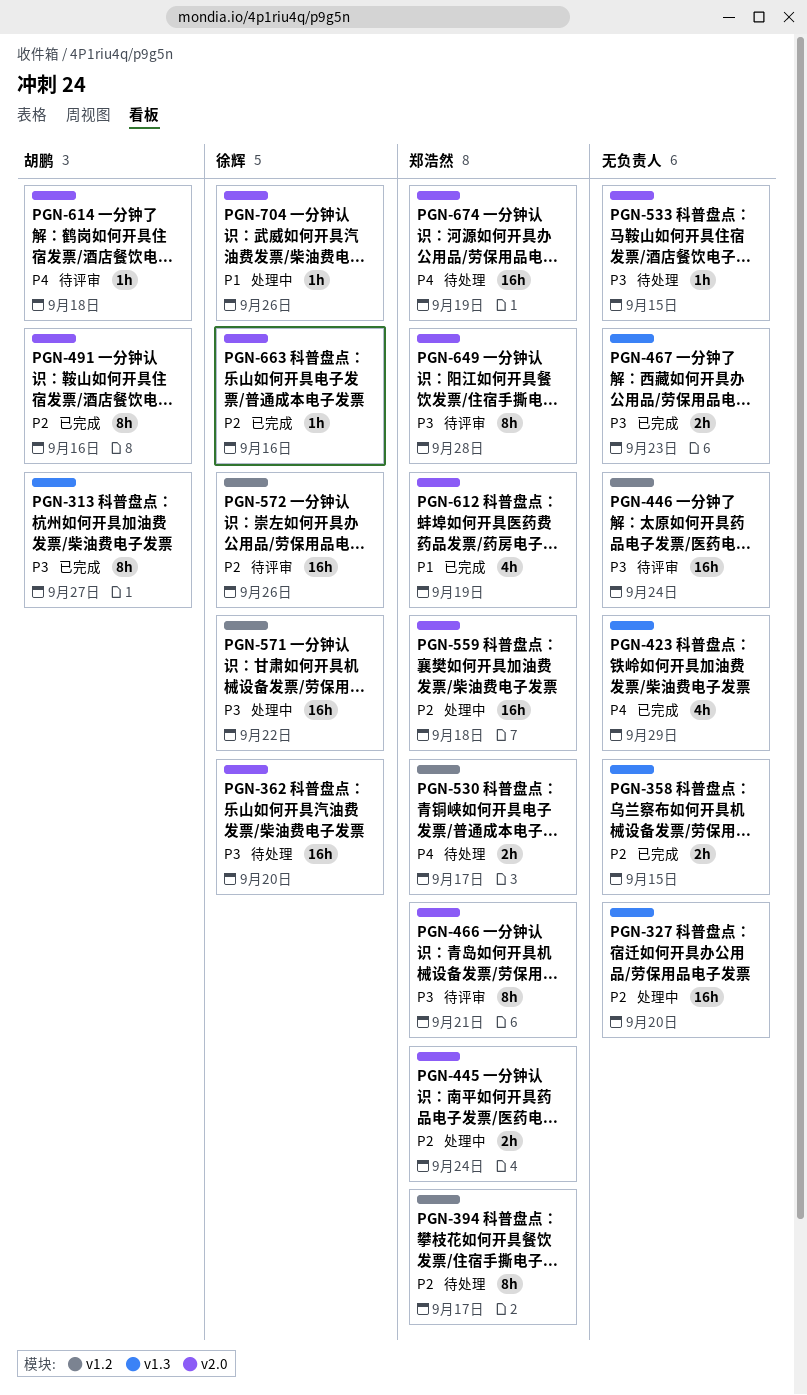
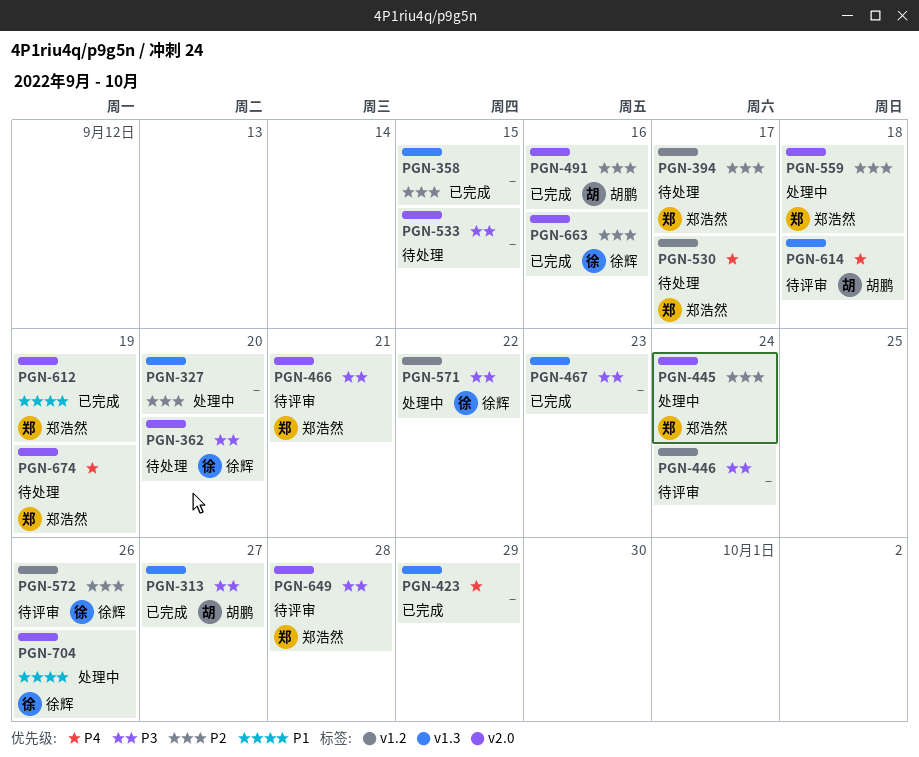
PGN-614, label: v2.0 -> v1.3

